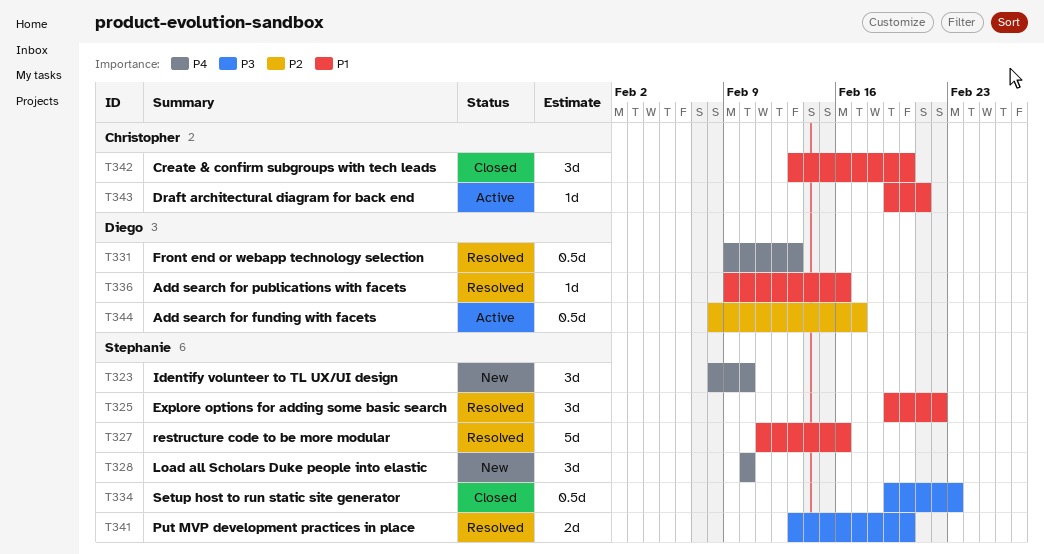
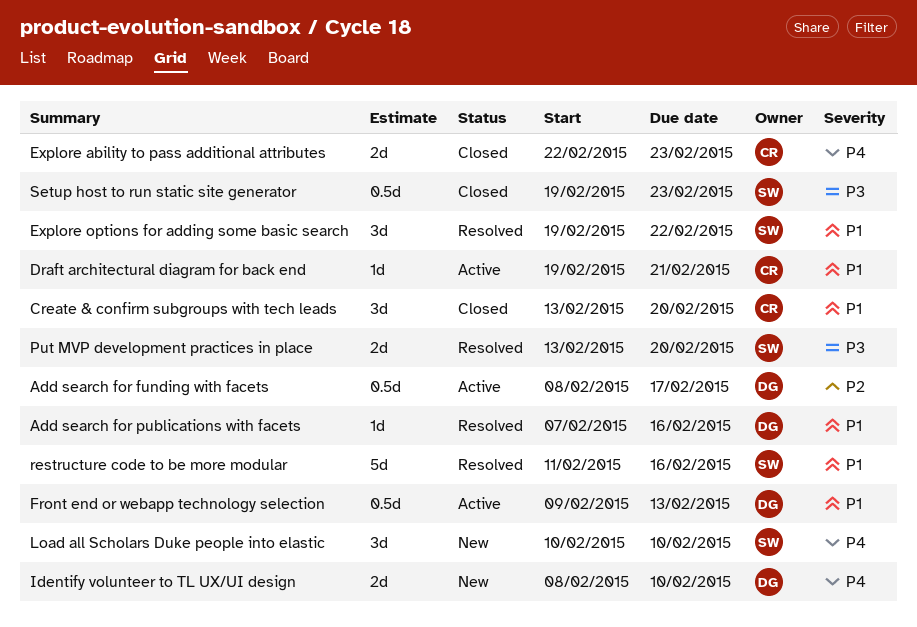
Add search for publications with facets, start: Feb 9 -> Feb 7
Explore ability to pass additional attributes: none -> present
Front end or webapp technology selection, status: Resolved -> Active
Front end or webapp technology selection, priority: P4 -> P1
Identify volunteer to TL UX/UI design, owner: Stephanie -> Diego
Identify volunteer to TL UX/UI design, estimate: 3d -> 2d

